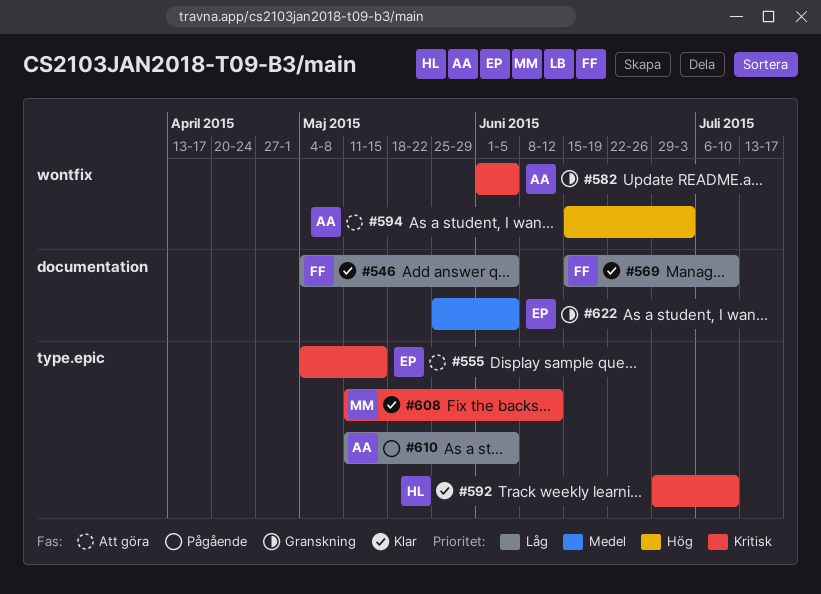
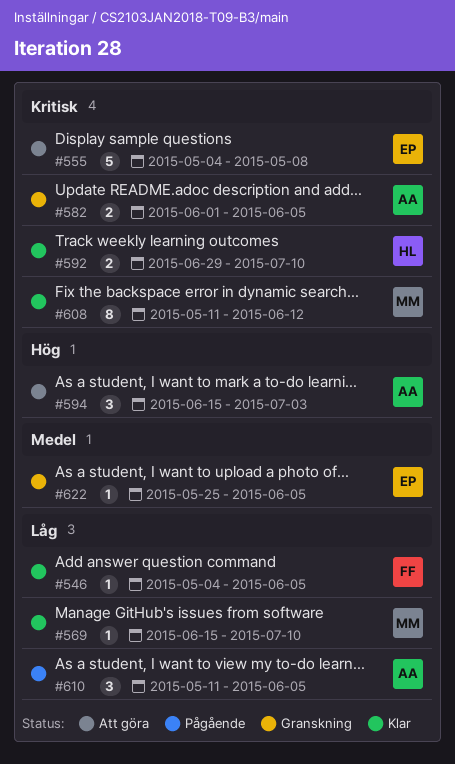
#555, due: May 15 -> May 8
#569, owner: FF -> MM

